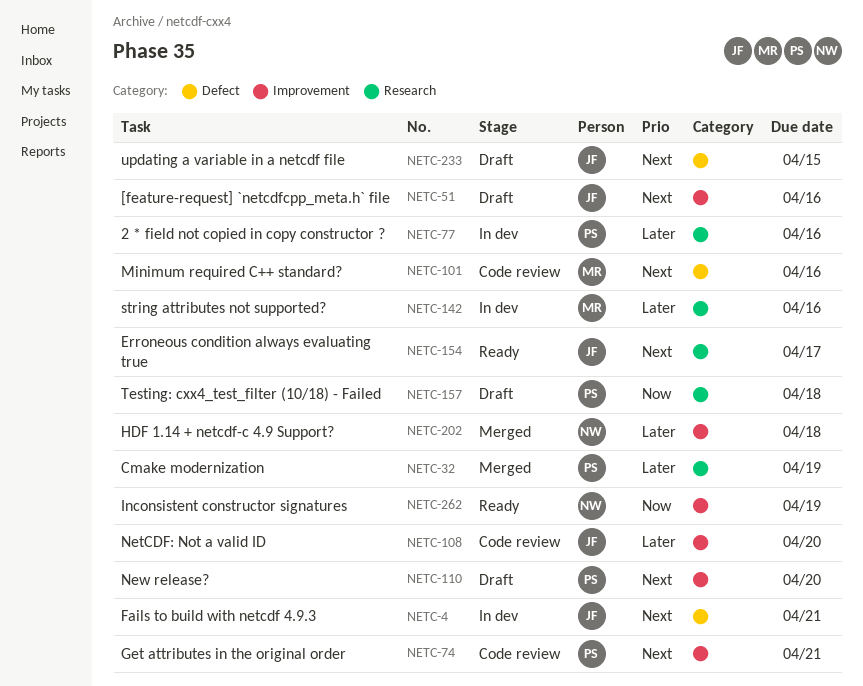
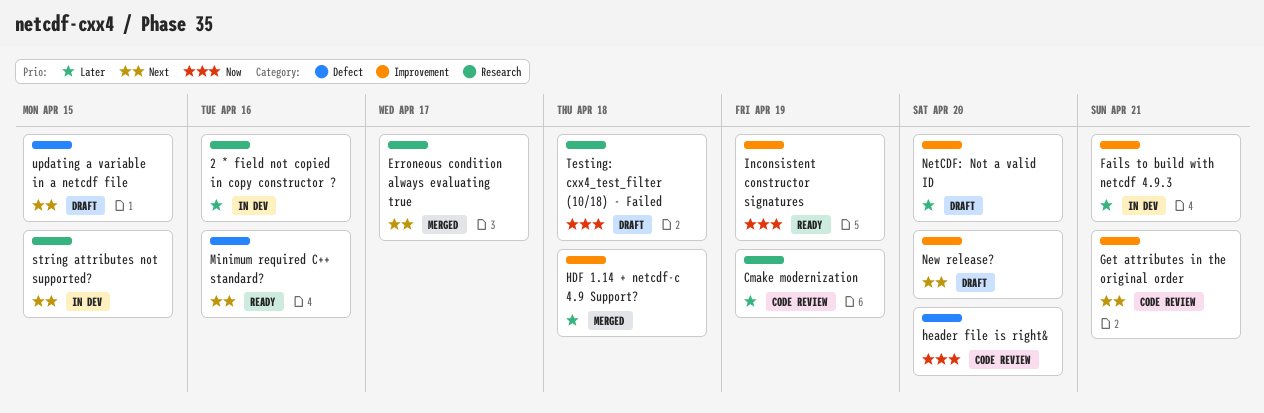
[feature-request] `netcdfcpp_meta.h` file: present -> none
Cmake modernization, status: Merged -> Code review
Erroneous condition always evaluating true, status: Ready -> Merged
Fails to build with netcdf 4.9.3, priority: Next -> Later
Fails to build with netcdf 4.9.3, label: Defect -> Improvement
header file is right&: none -> present
Minimum required C++ standard?, status: Code review -> Ready
NetCDF: Not a valid ID, status: Code review -> Draft
string attributes not supported?, priority: Later -> Next
string attributes not supported?, due: Apr 16 -> Apr 15

